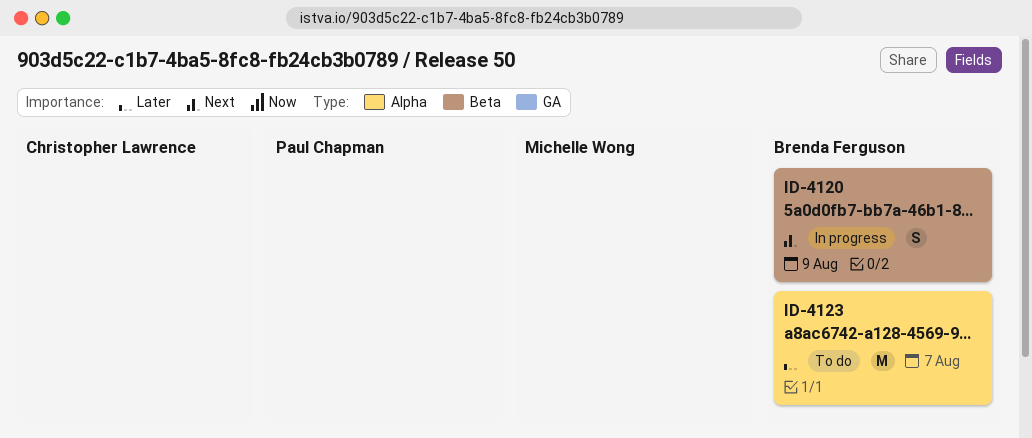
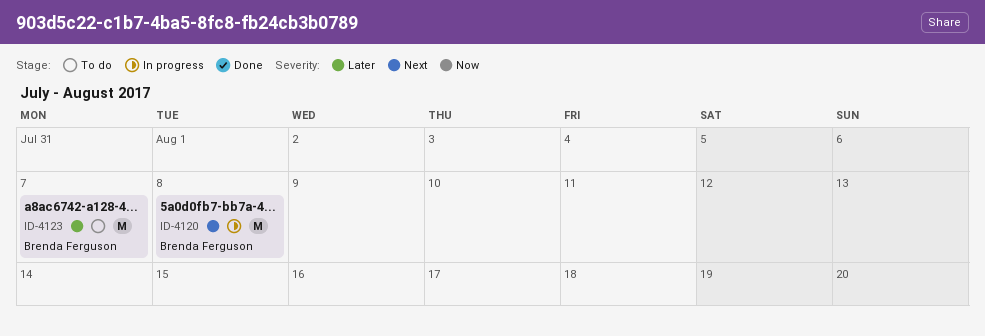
ID-4120, estimate: S -> M
ID-4120, due: Aug 9 -> Aug 8

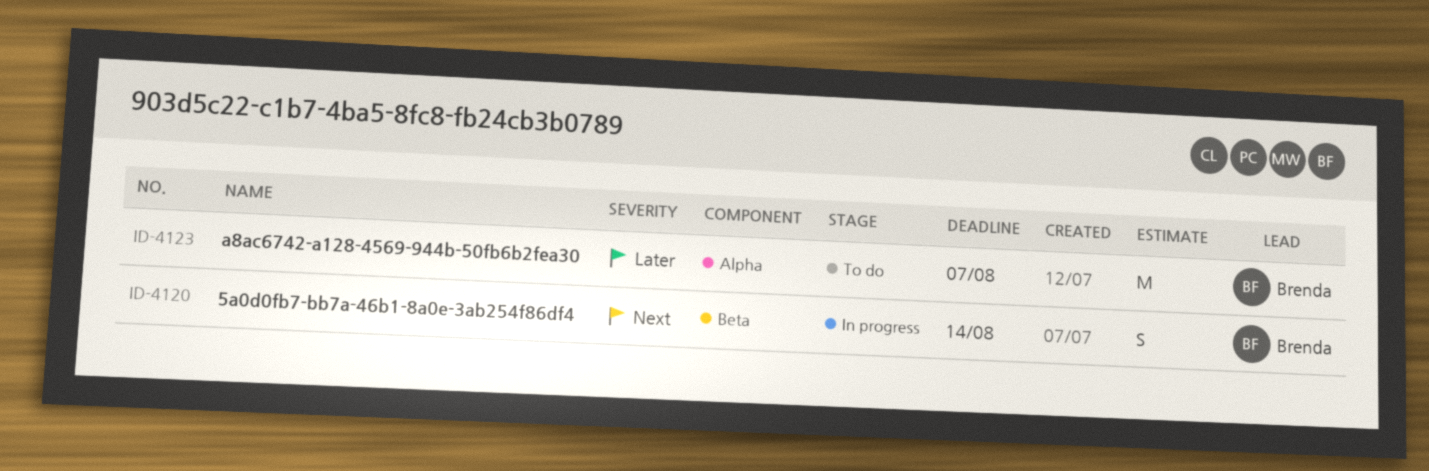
ID-4120, estimate: M -> S
ID-4120, due: Aug 8 -> Aug 14

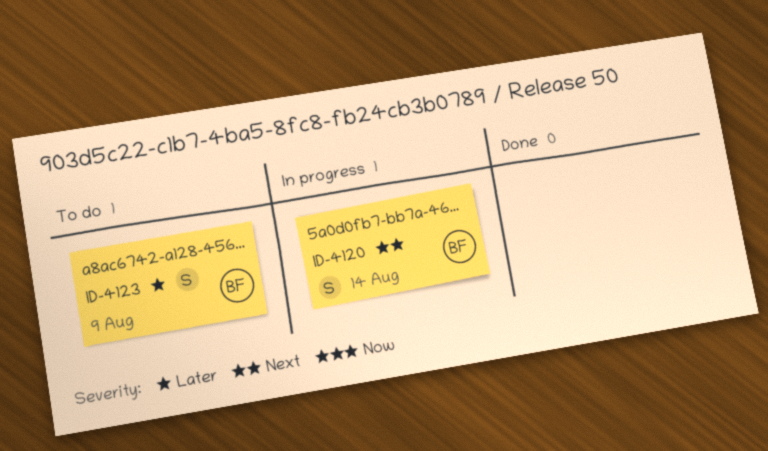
ID-4123, estimate: M -> S
ID-4123, due: Aug 7 -> Aug 9

